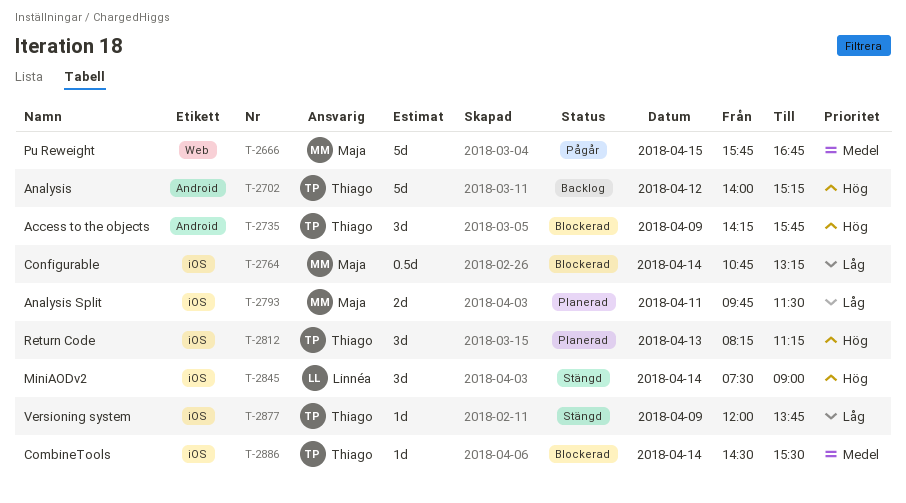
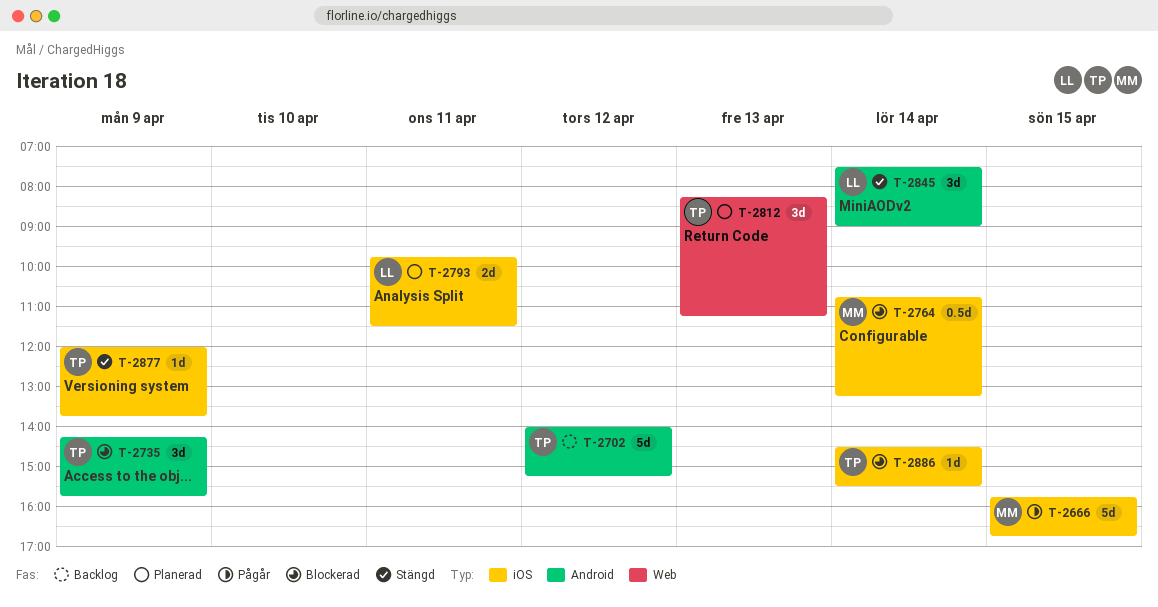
T-2666, label: Web -> iOS
T-2793, owner: Maja -> Linnéa
T-2812, label: iOS -> Web
T-2845, label: iOS -> Android

